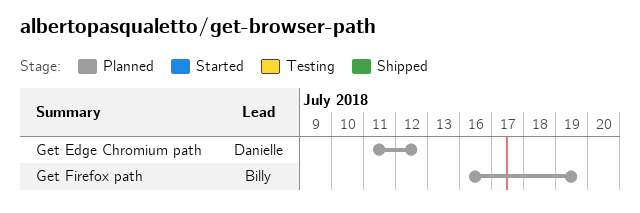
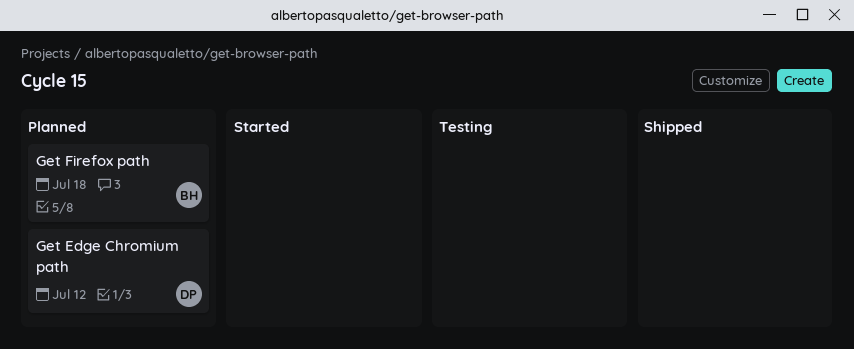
Get Firefox path, due: Jul 19 -> Jul 18

